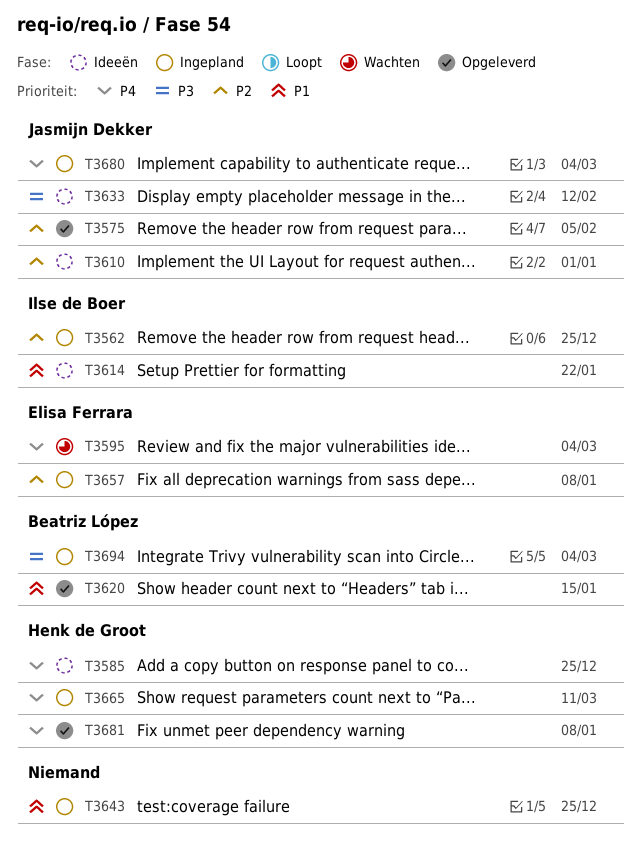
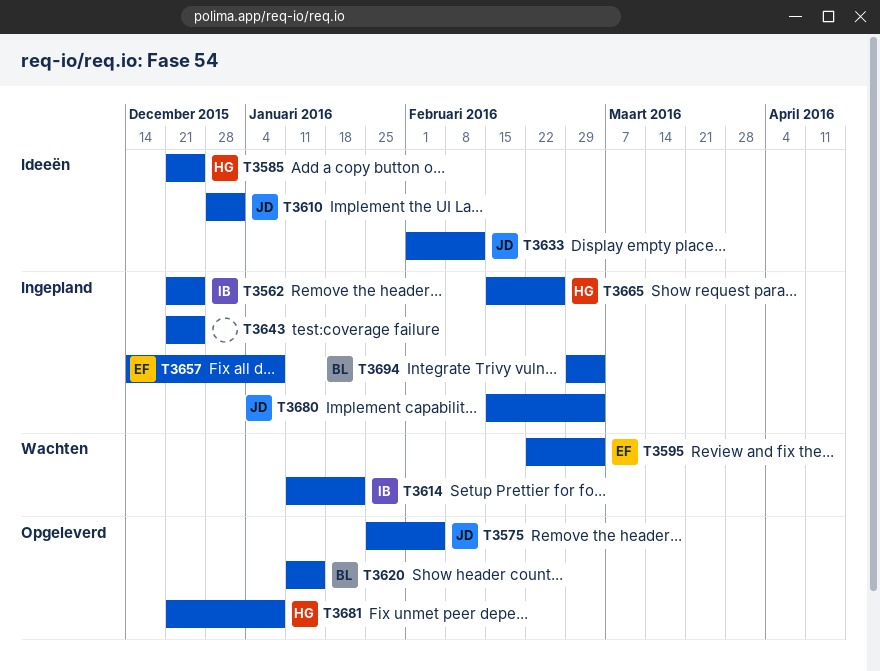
T3614, status: Ideeën -> Wachten
T3665, due: Mar 11 -> Feb 26

